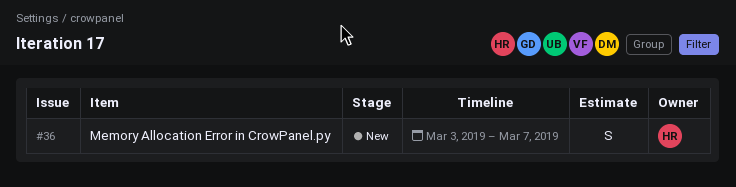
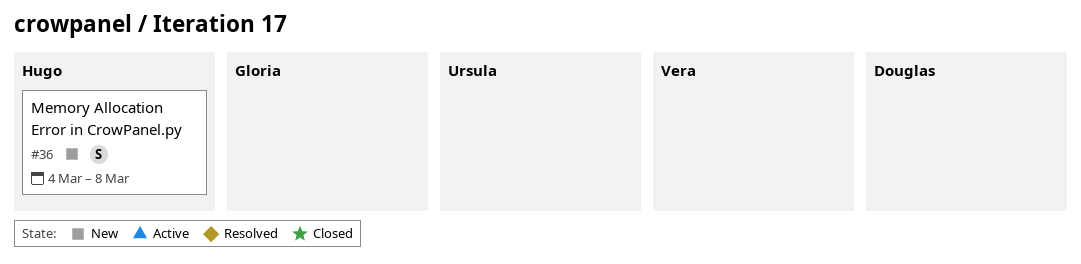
#36, start: Mar 3 -> Mar 4
#36, due: Mar 7 -> Mar 8

